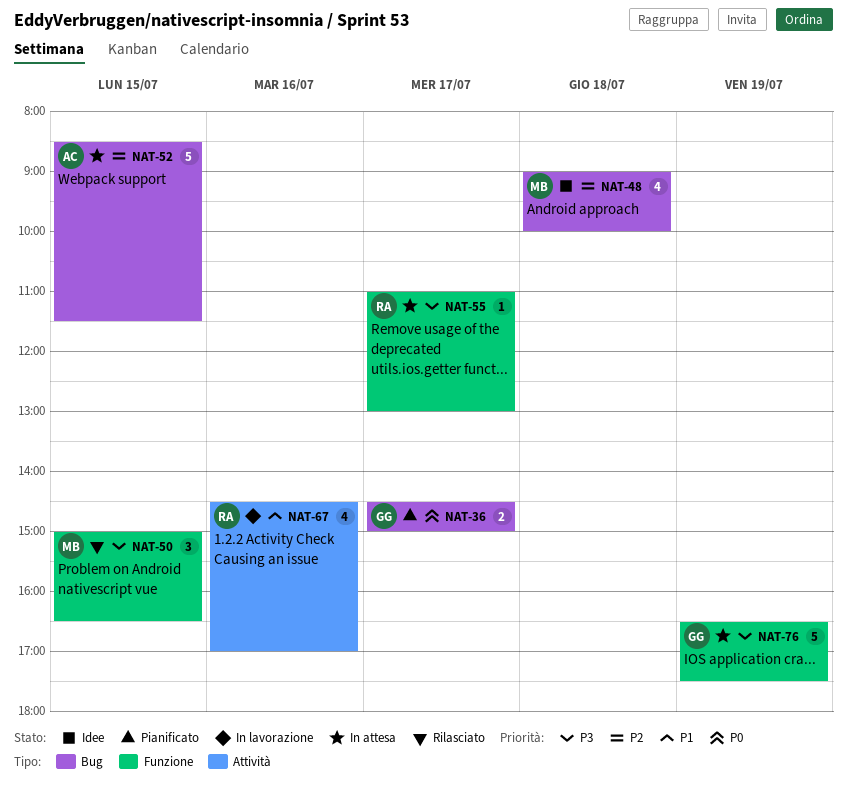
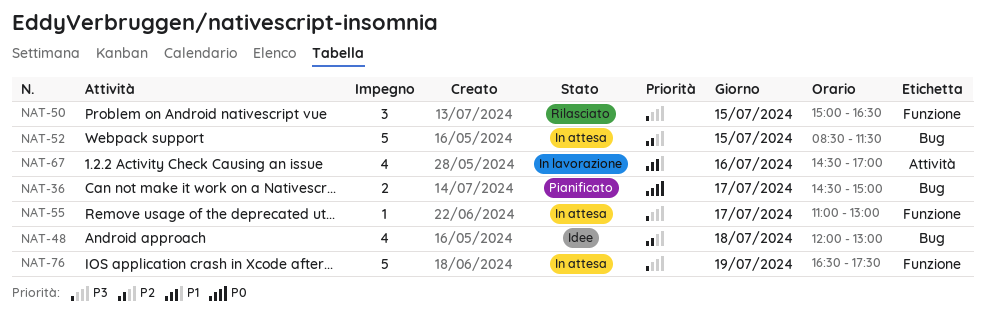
NAT-48, begins: 09:00 -> 12:00
NAT-48, ends: 10:00 -> 13:00

